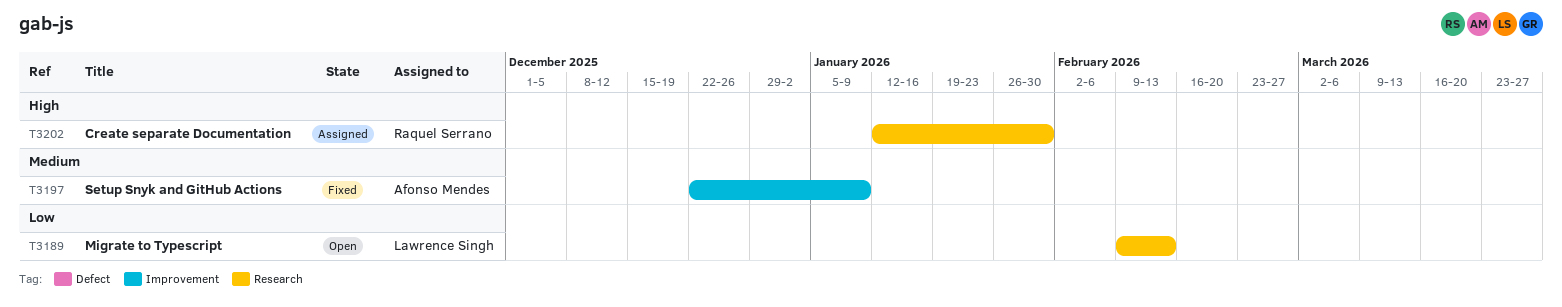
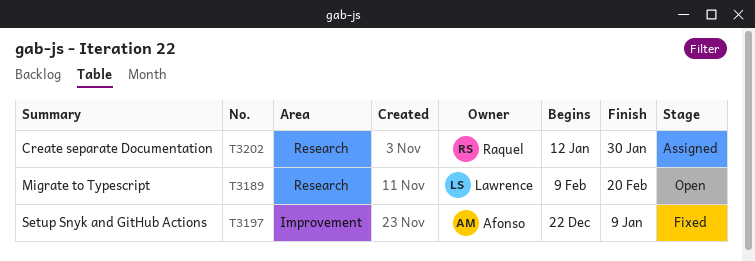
T3189, due: Feb 13 -> Feb 20

